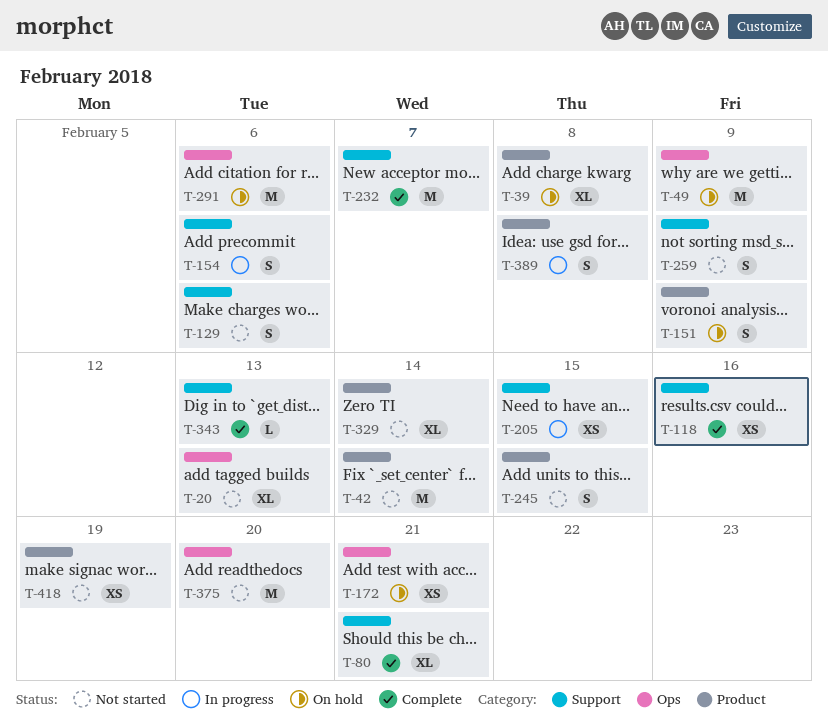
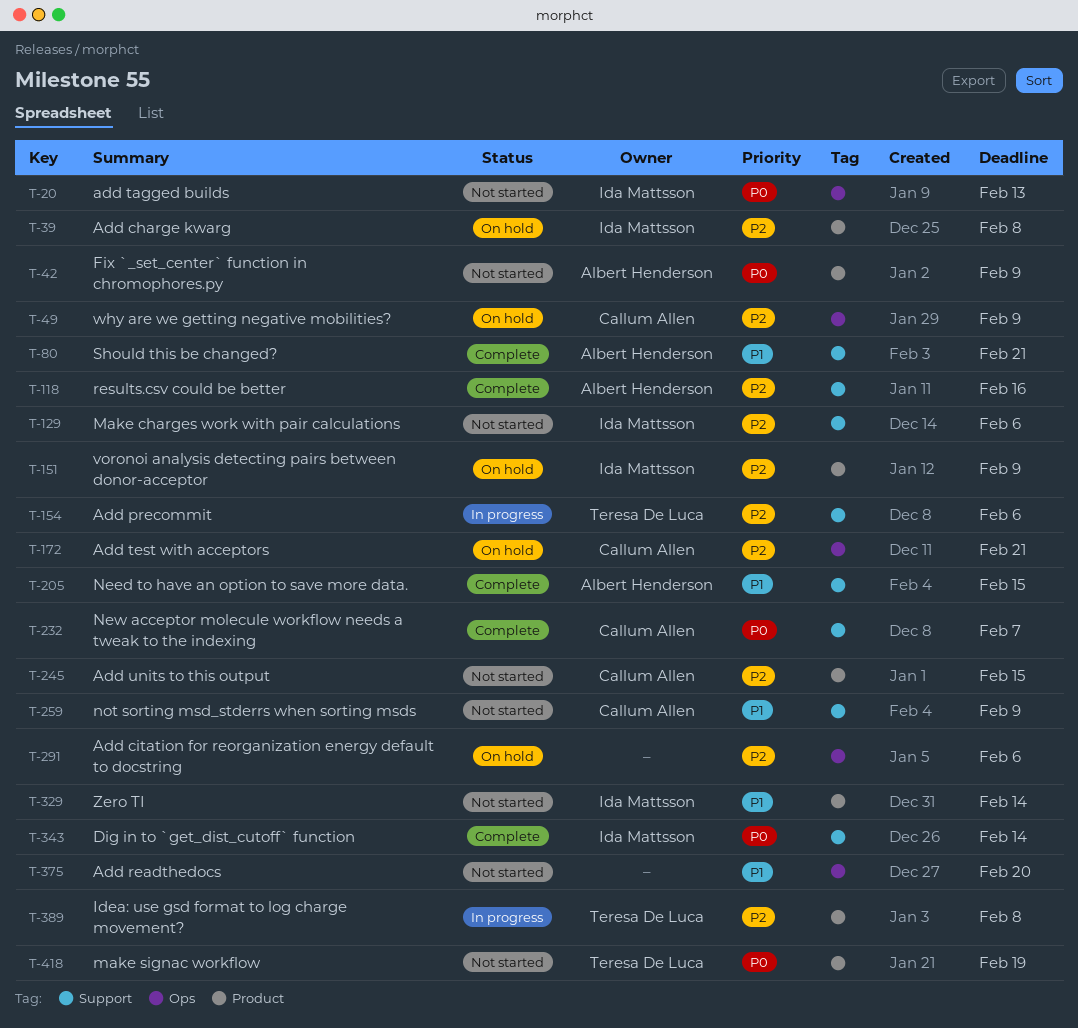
T-42, due: Feb 14 -> Feb 9
T-205, status: In progress -> Complete
T-343, due: Feb 13 -> Feb 14

